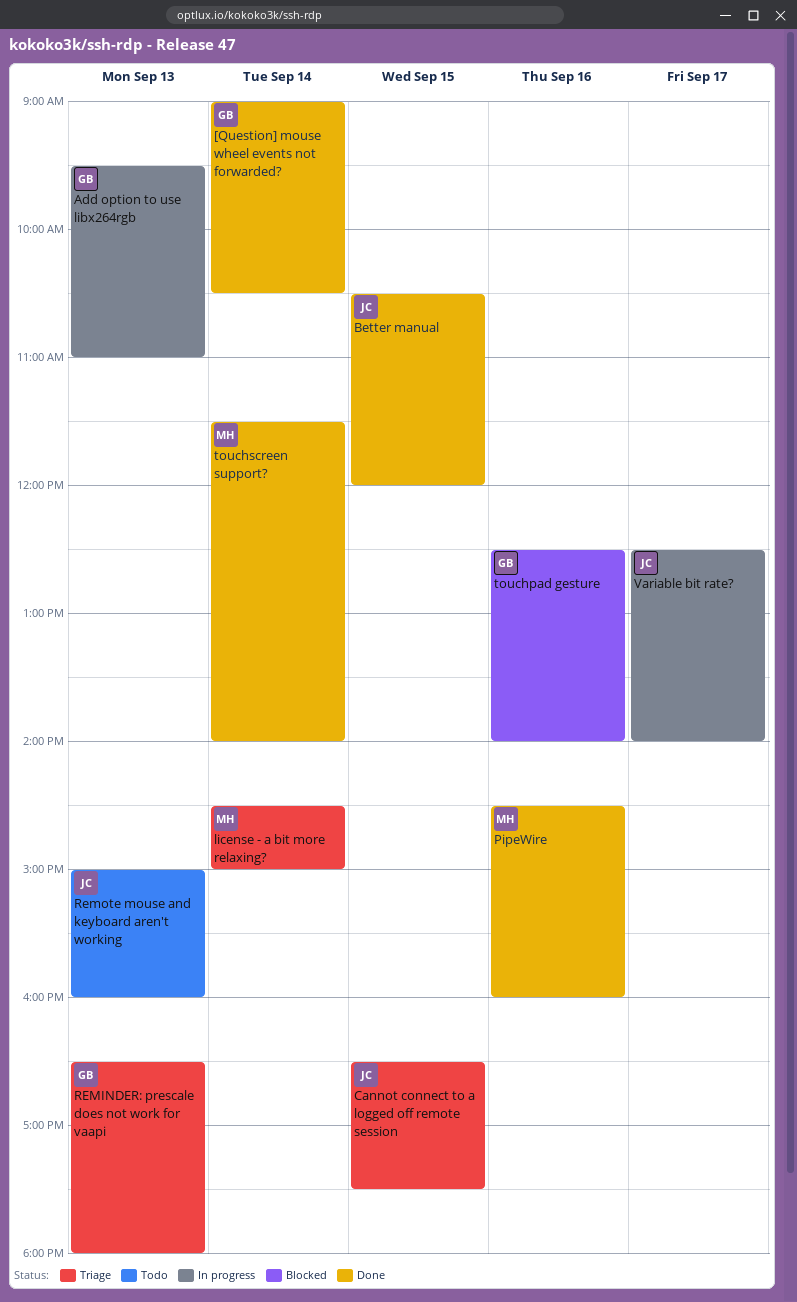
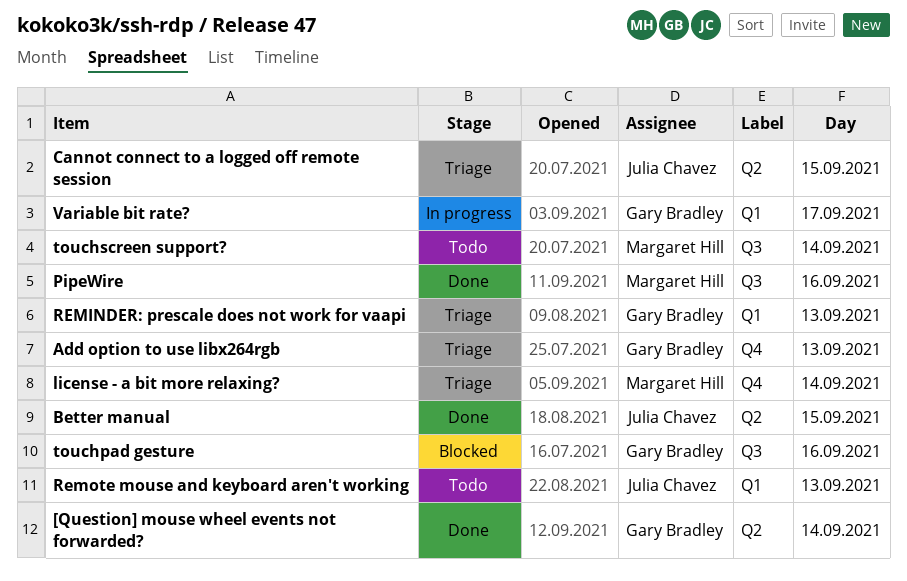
Add option to use libx264rgb, status: In progress -> Triage
touchscreen support?, status: Done -> Todo
Variable bit rate?, owner: Julia Chavez -> Gary Bradley

